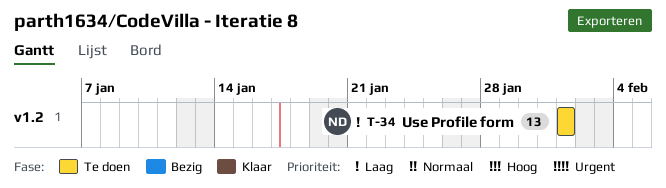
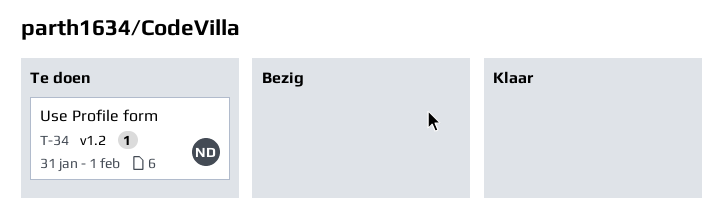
T-34, estimate: 13 -> 1
T-34, start: Feb 1 -> Jan 31

